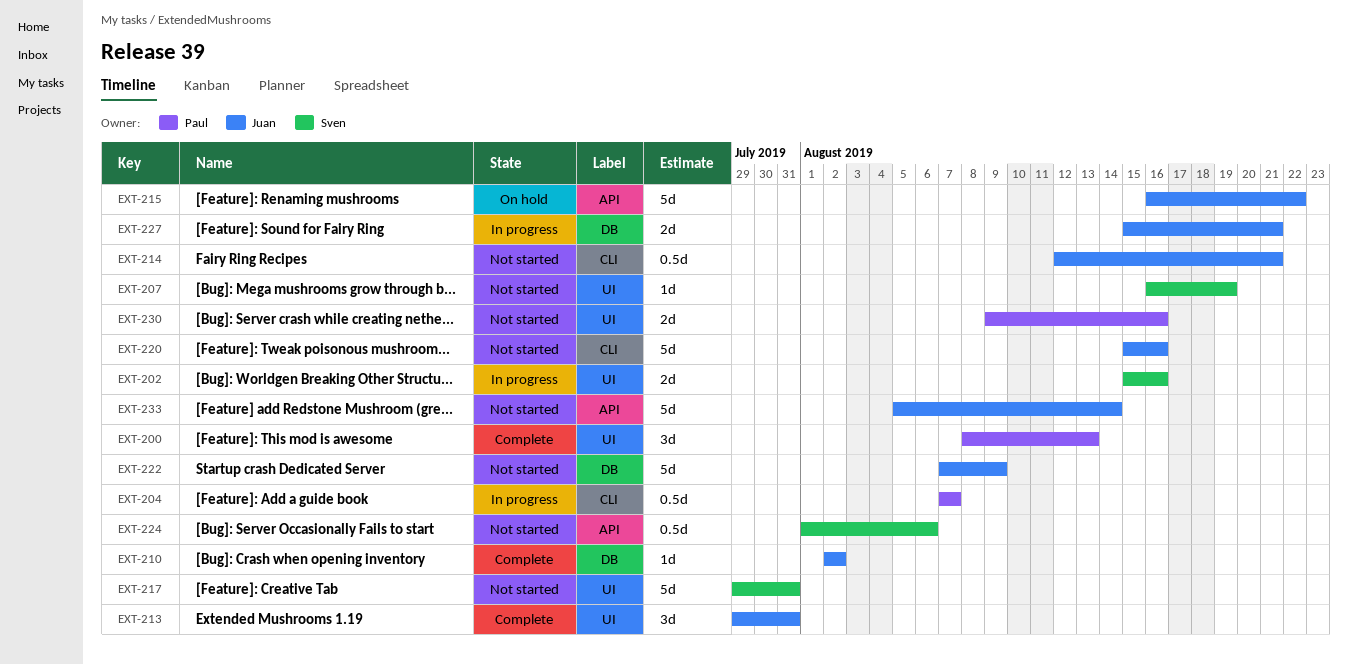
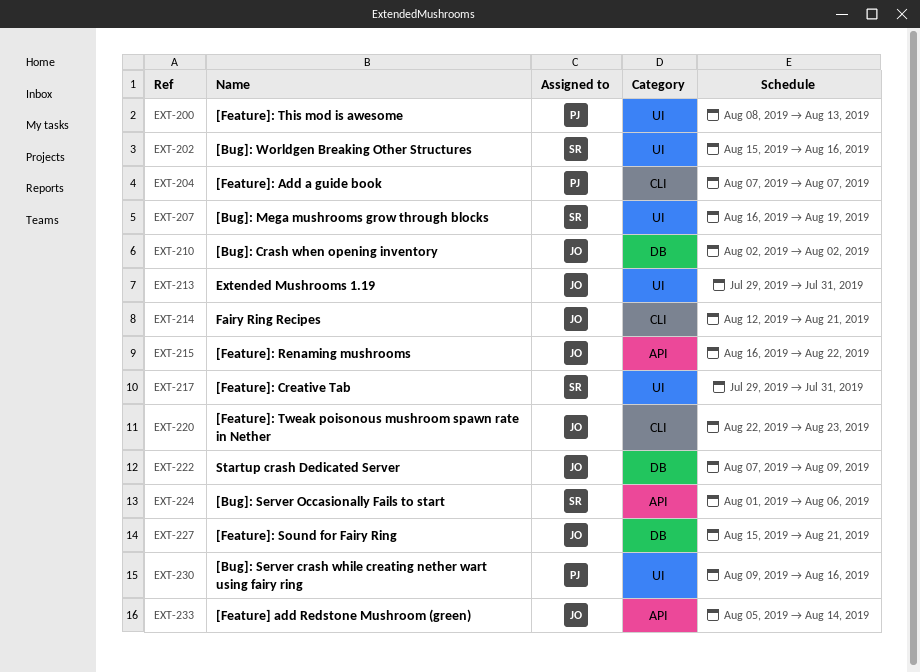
EXT-220, start: Aug 15 -> Aug 22
EXT-220, due: Aug 16 -> Aug 23

